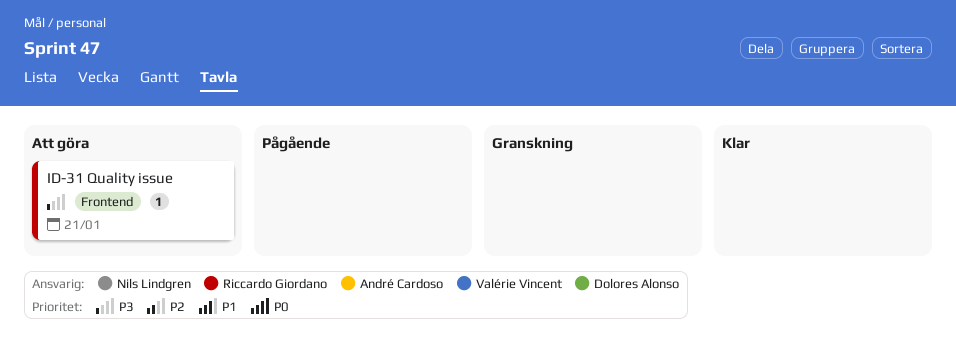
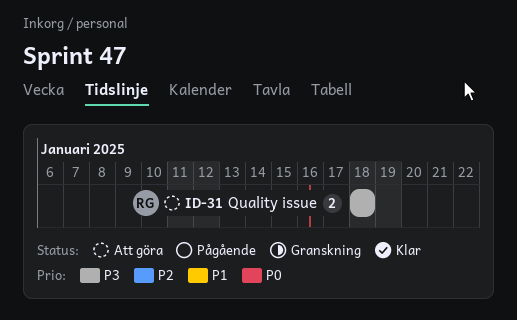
ID-31, estimate: 1 -> 2
ID-31, due: Jan 21 -> Jan 18

